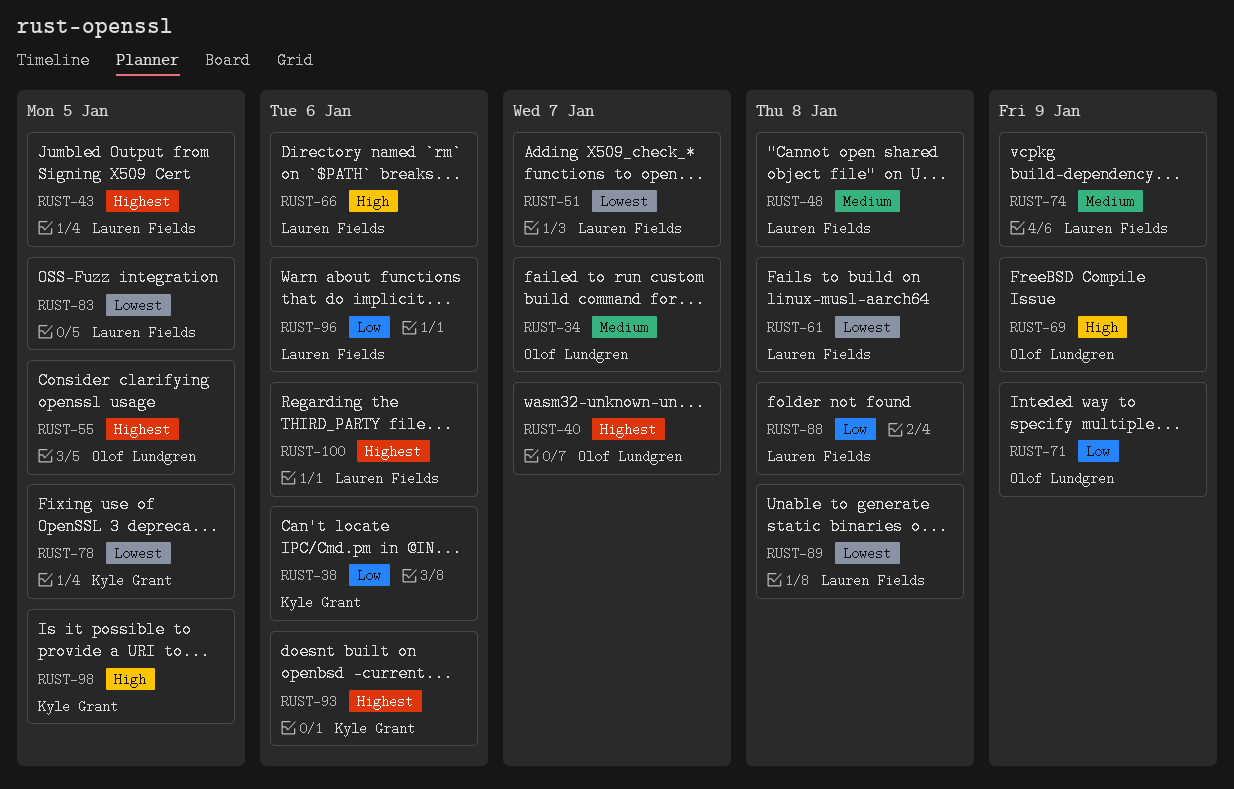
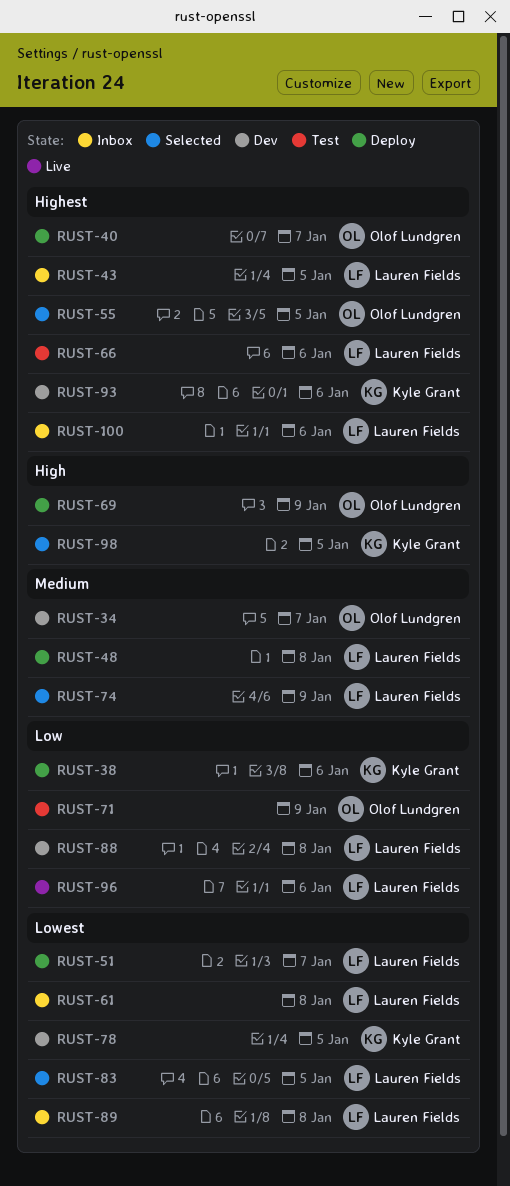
RUST-66, priority: High -> Highest

